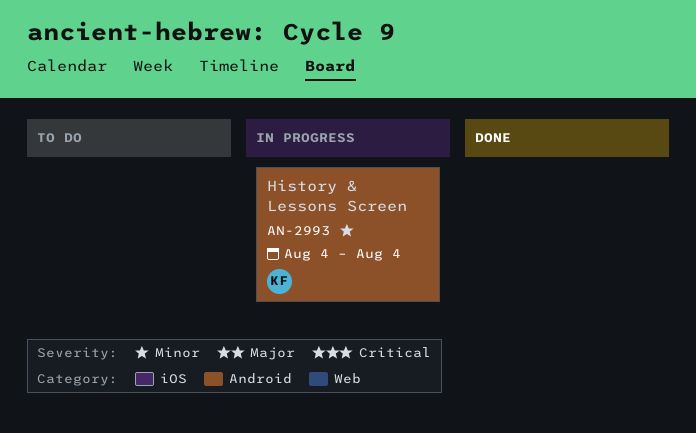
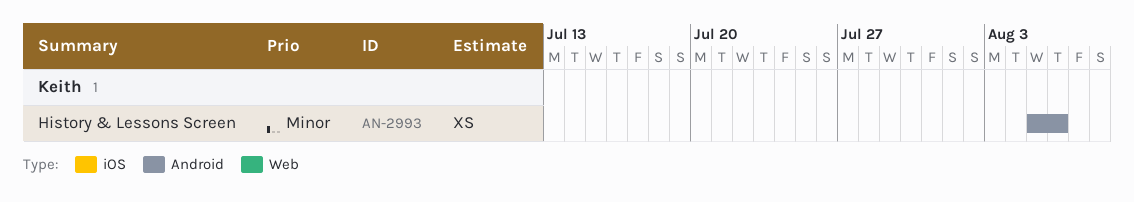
AN-2993, start: Aug 4 -> Aug 5
AN-2993, due: Aug 4 -> Aug 6

